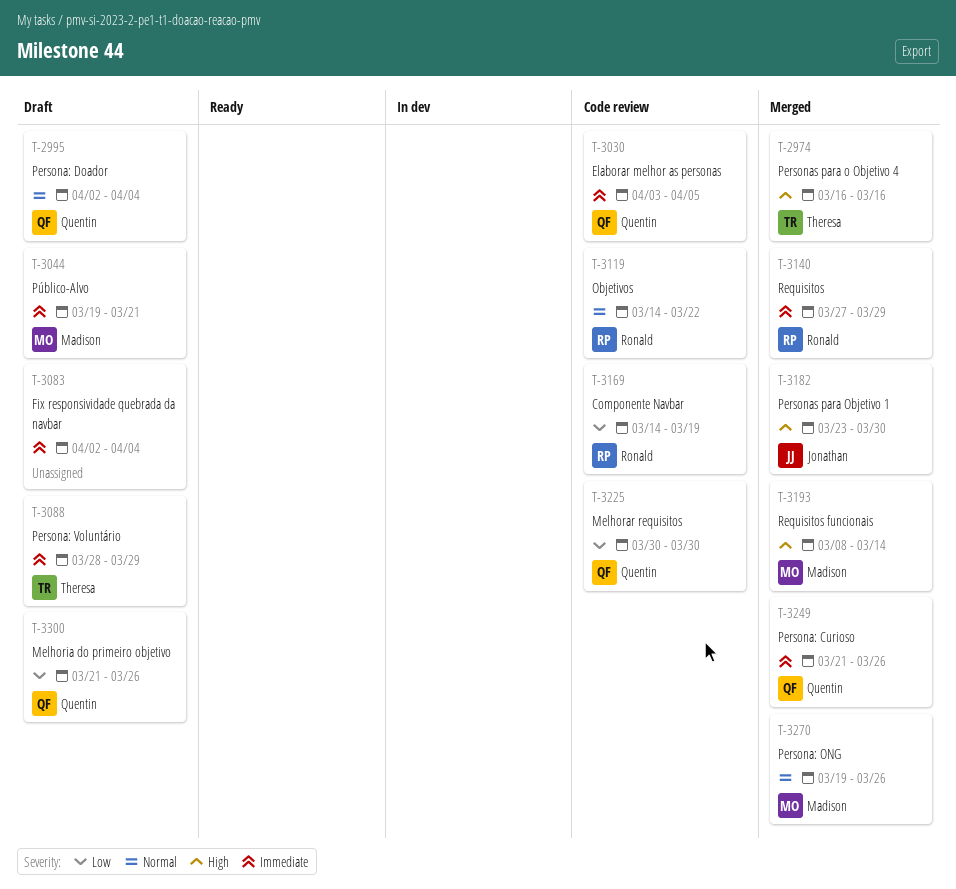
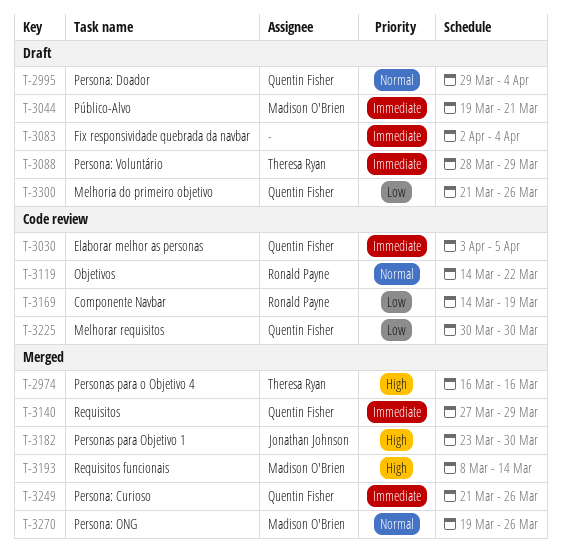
T-2995, start: Apr 2 -> Mar 29
T-3140, owner: Ronald Payne -> Quentin Fisher

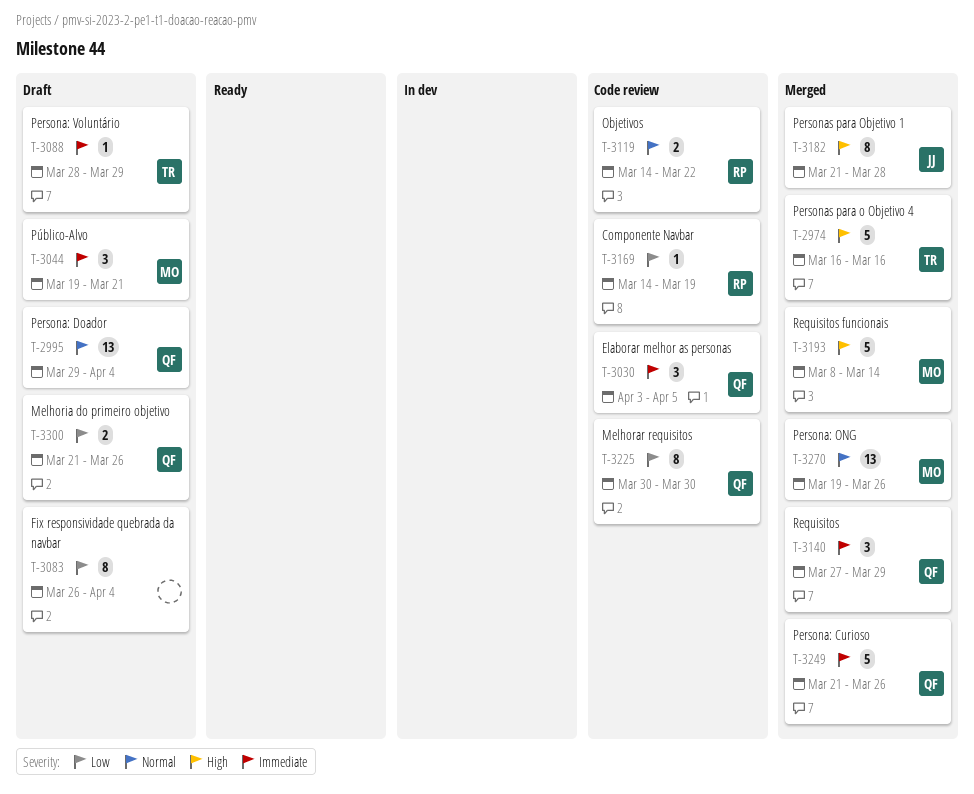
T-3083, priority: Immediate -> Low
T-3083, start: Apr 2 -> Mar 26
T-3182, start: Mar 23 -> Mar 21
T-3182, due: Mar 30 -> Mar 28

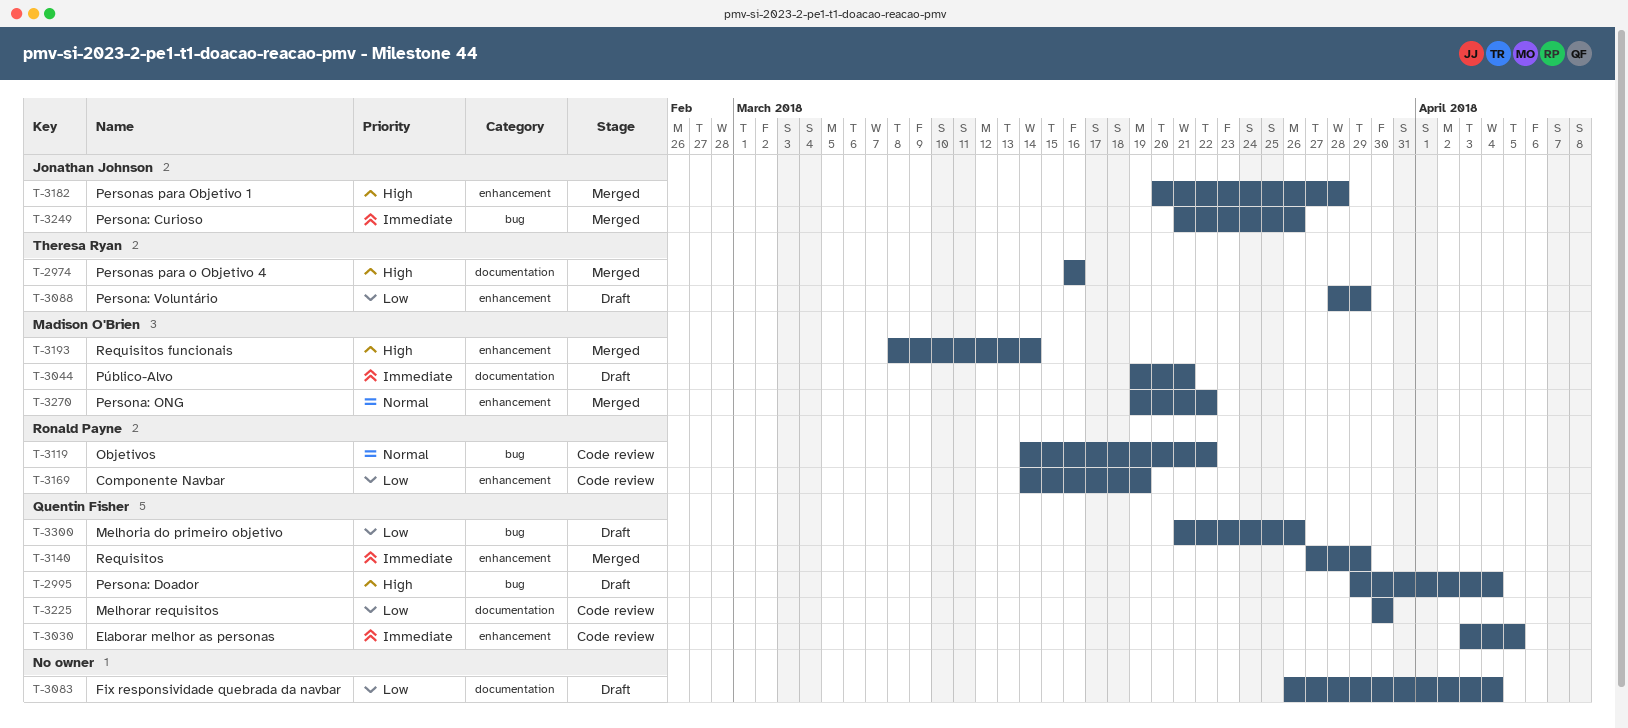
T-2995, priority: Normal -> High
T-3088, priority: Immediate -> Low
T-3182, start: Mar 21 -> Mar 20
T-3249, owner: Quentin Fisher -> Jonathan Johnson
T-3270, due: Mar 26 -> Mar 22

